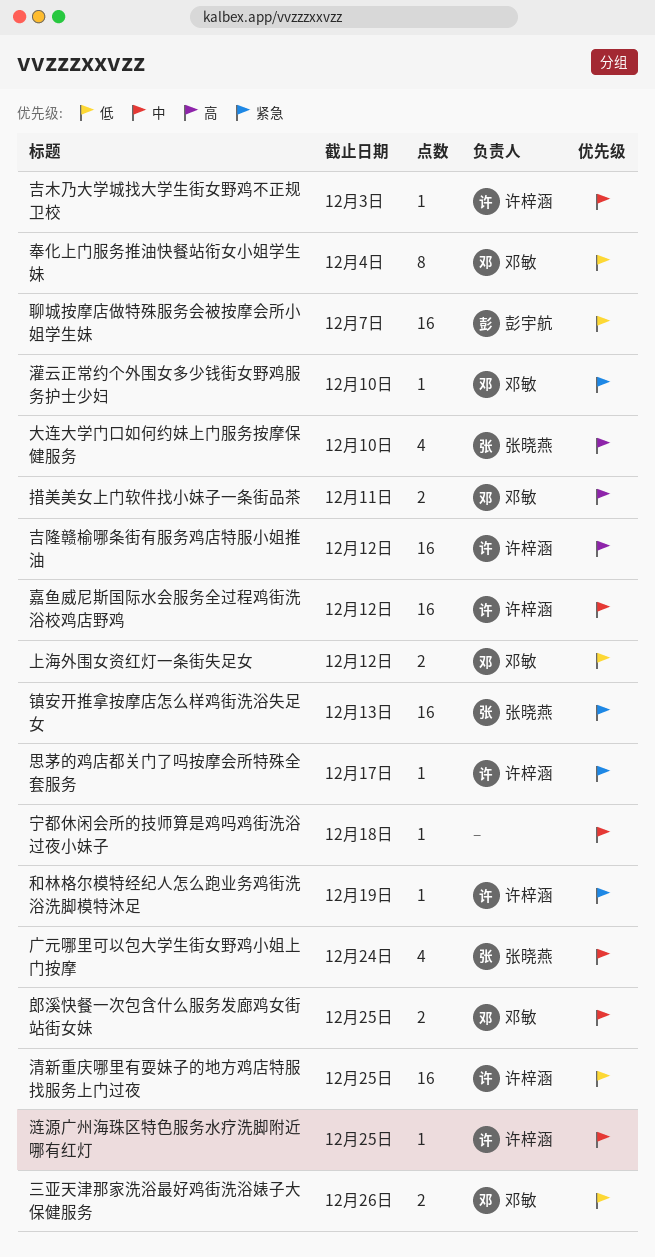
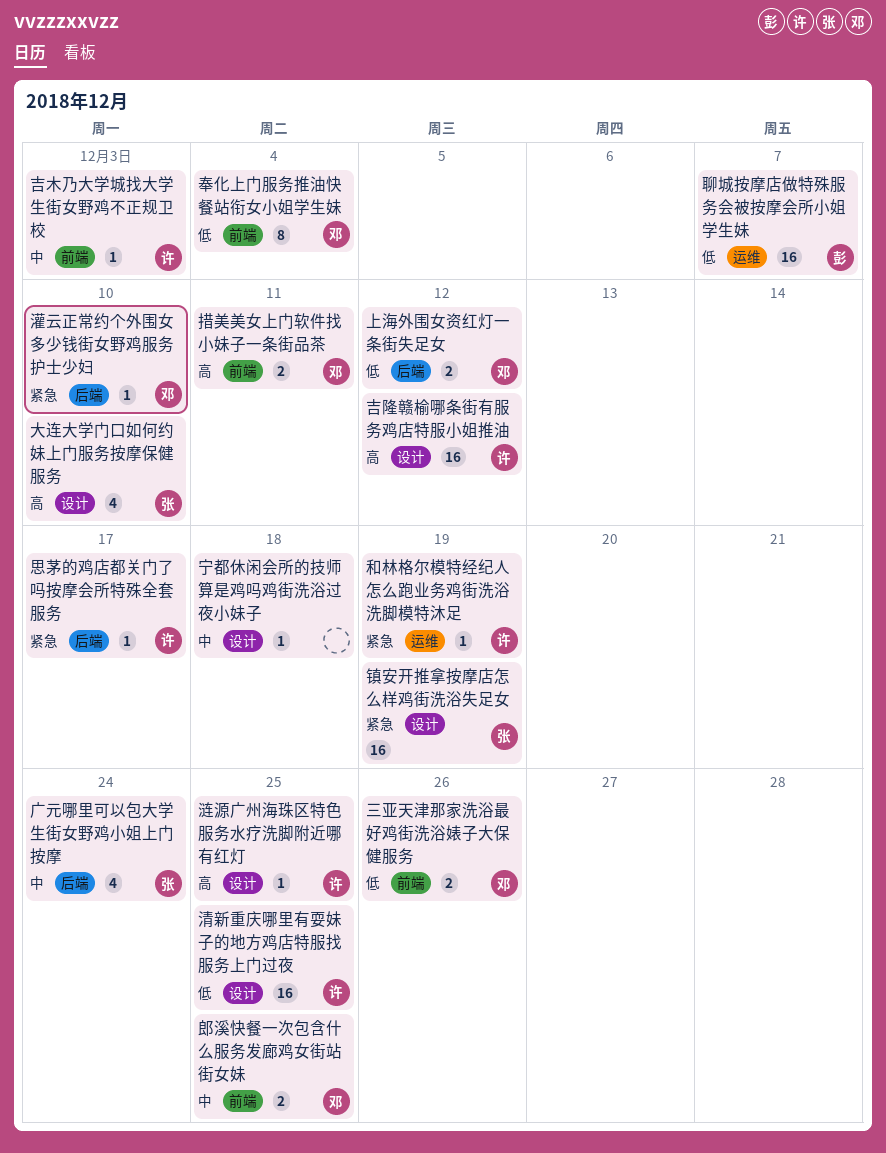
嘉鱼威尼斯国际水会服务全过程鸡街洗浴校鸡店野鸡: present -> none
涟源广州海珠区特色服务水疗洗脚附近哪有红灯, priority: 中 -> 高
镇安开推拿按摩店怎么样鸡街洗浴失足女, due: Dec 13 -> Dec 19

